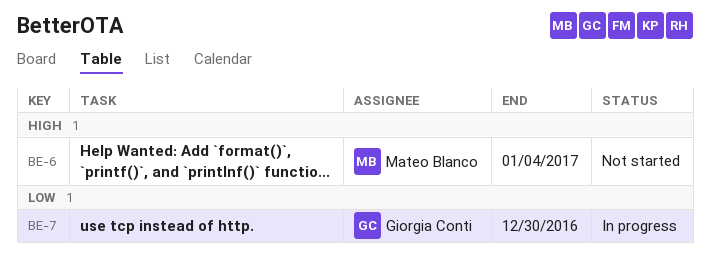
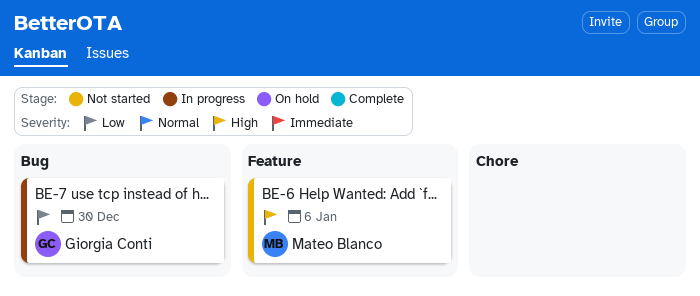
BE-6, due: Jan 4 -> Jan 6

